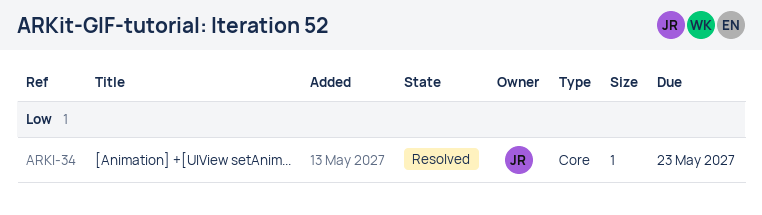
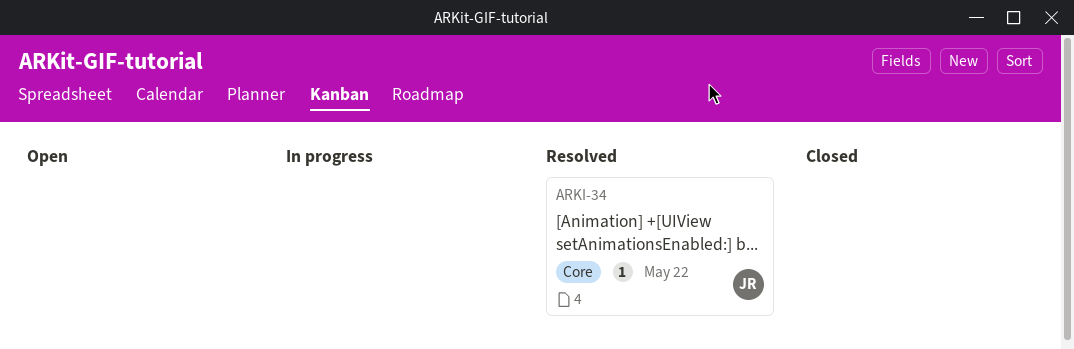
ARKI-34, due: May 23 -> May 22

